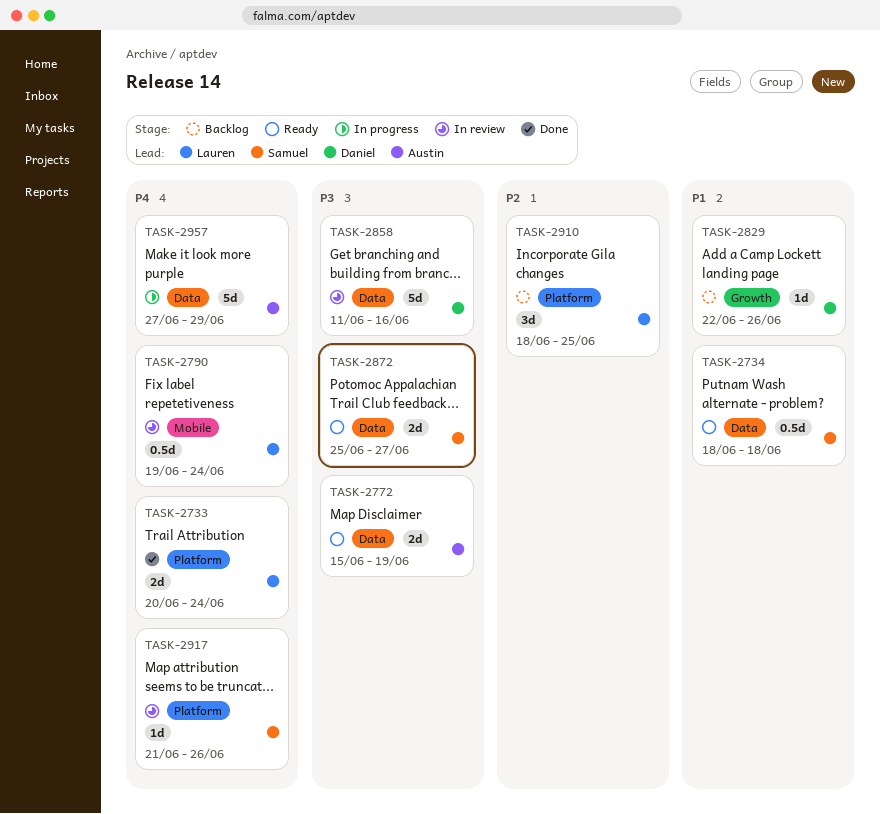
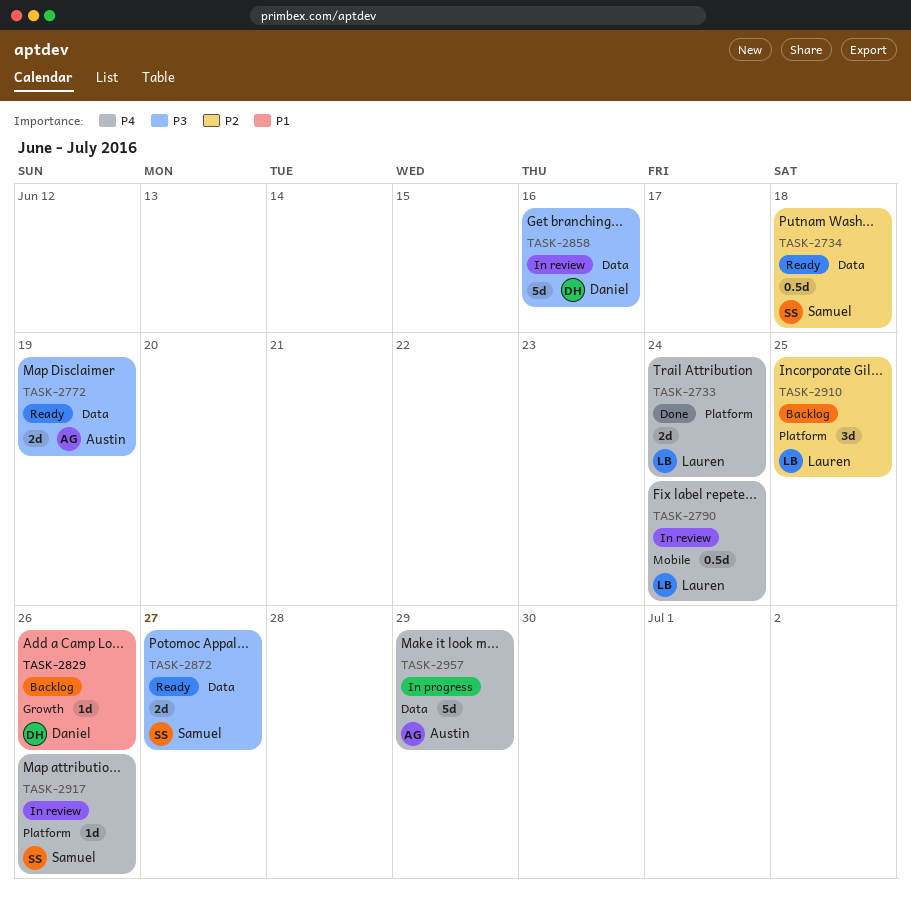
TASK-2734, priority: P1 -> P2

